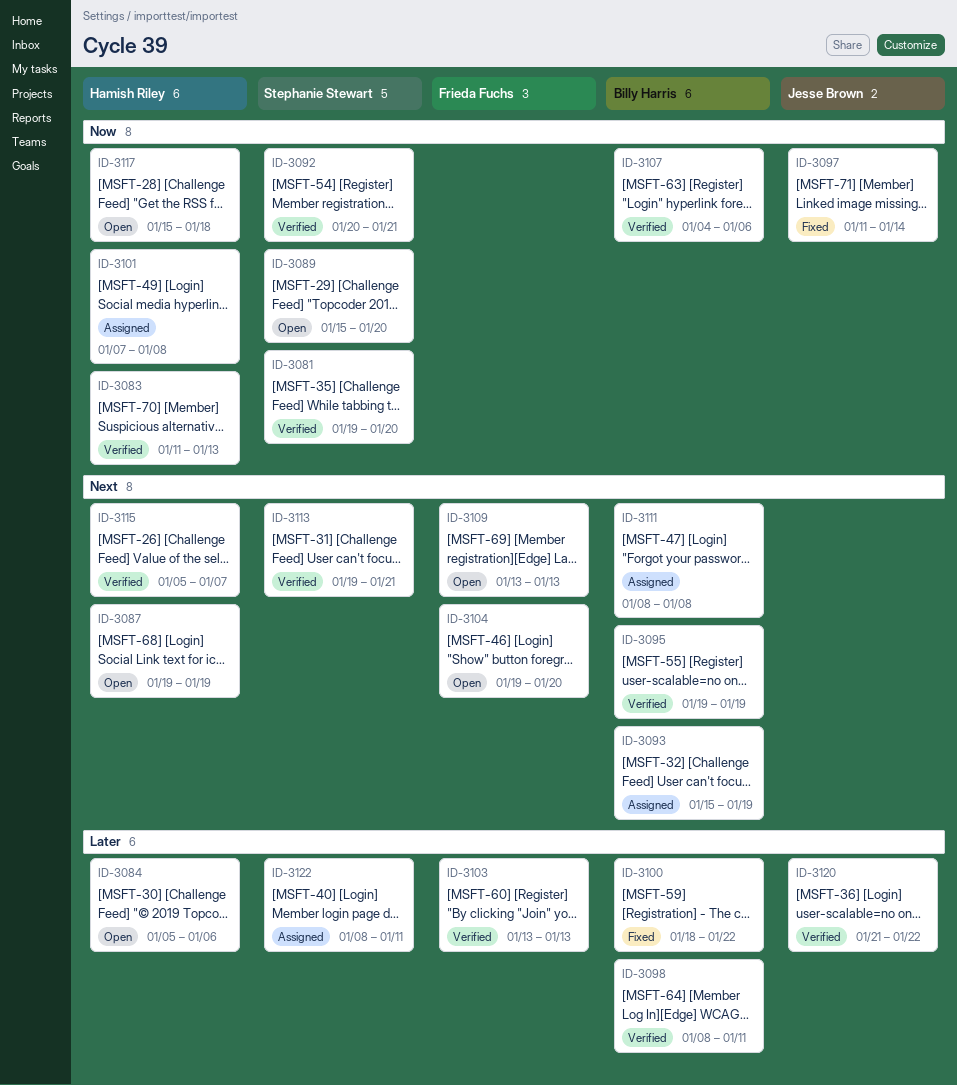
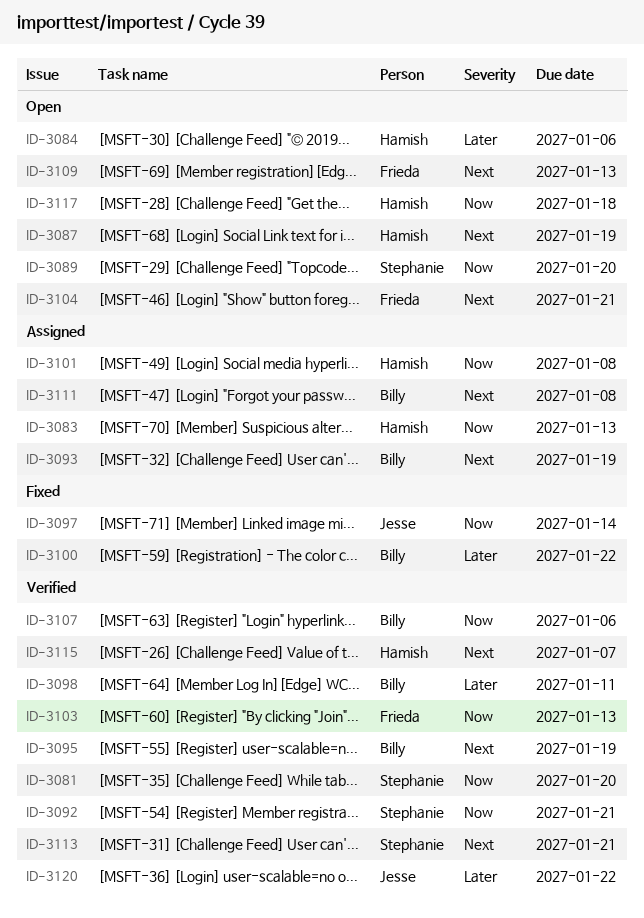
ID-3083, status: Verified -> Assigned
ID-3103, priority: Later -> Now
ID-3104, due: Jan 20 -> Jan 21
ID-3122: present -> none

